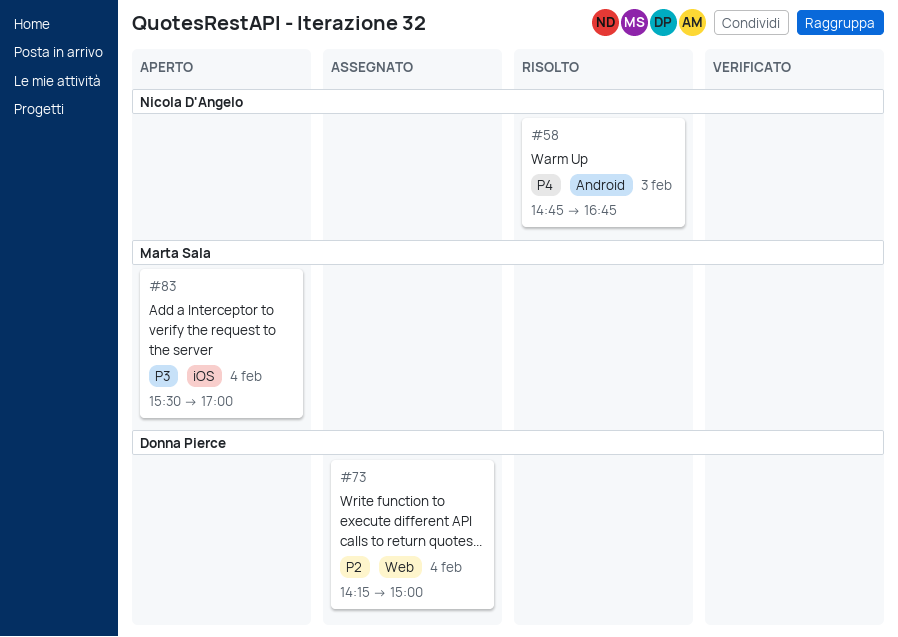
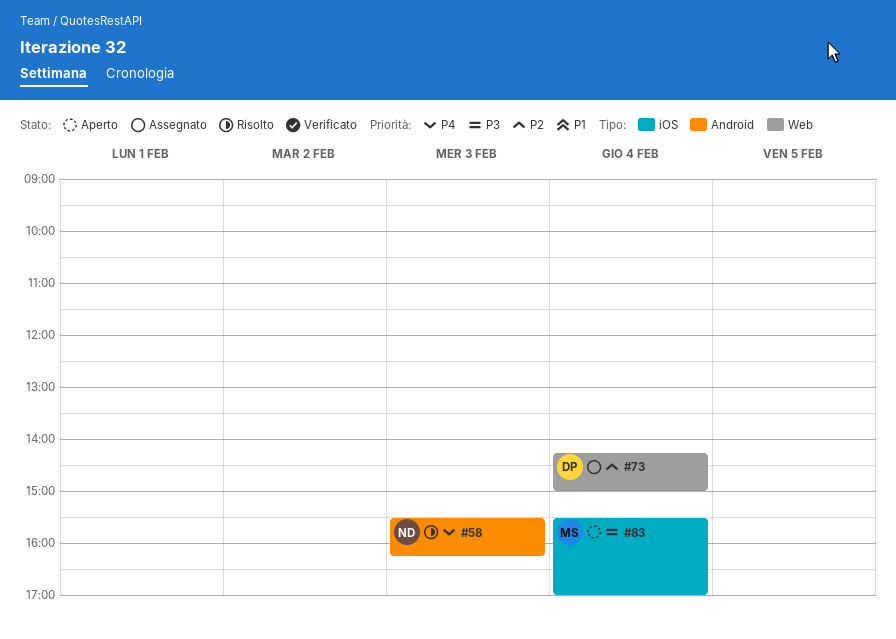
#58, begins: 14:45 -> 15:30
#58, ends: 16:45 -> 16:15

